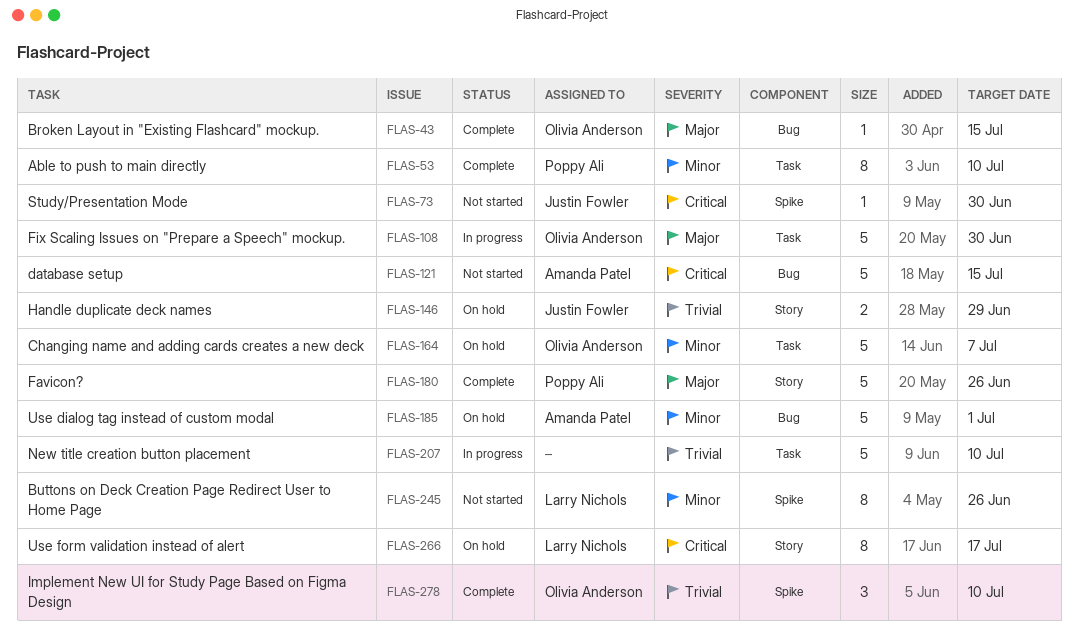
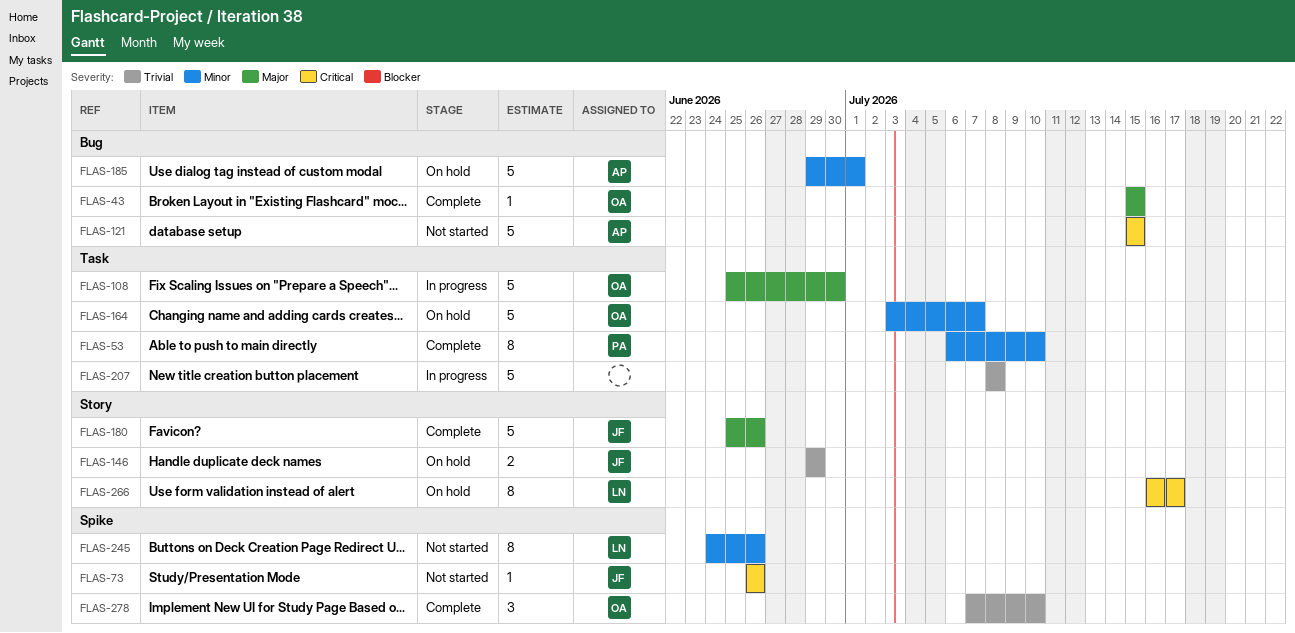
FLAS-73, due: Jun 30 -> Jun 26
FLAS-180, owner: Poppy Ali -> Justin Fowler
FLAS-207, due: Jul 10 -> Jul 8

